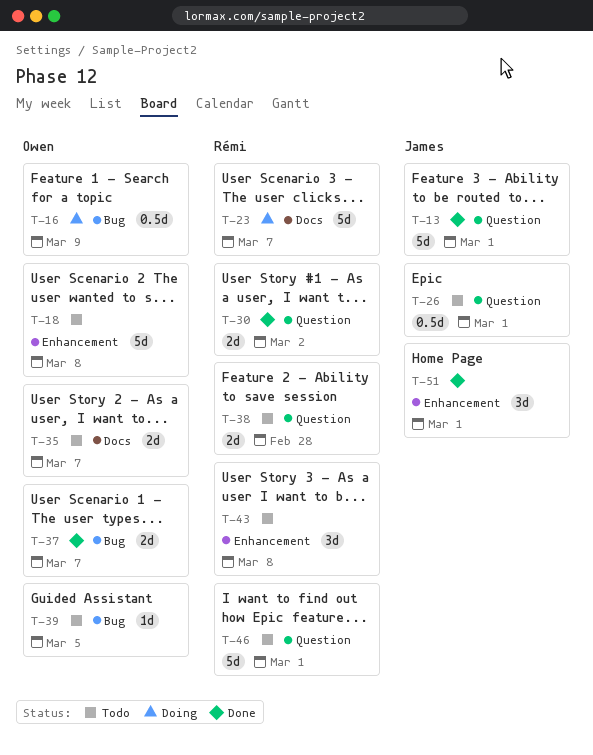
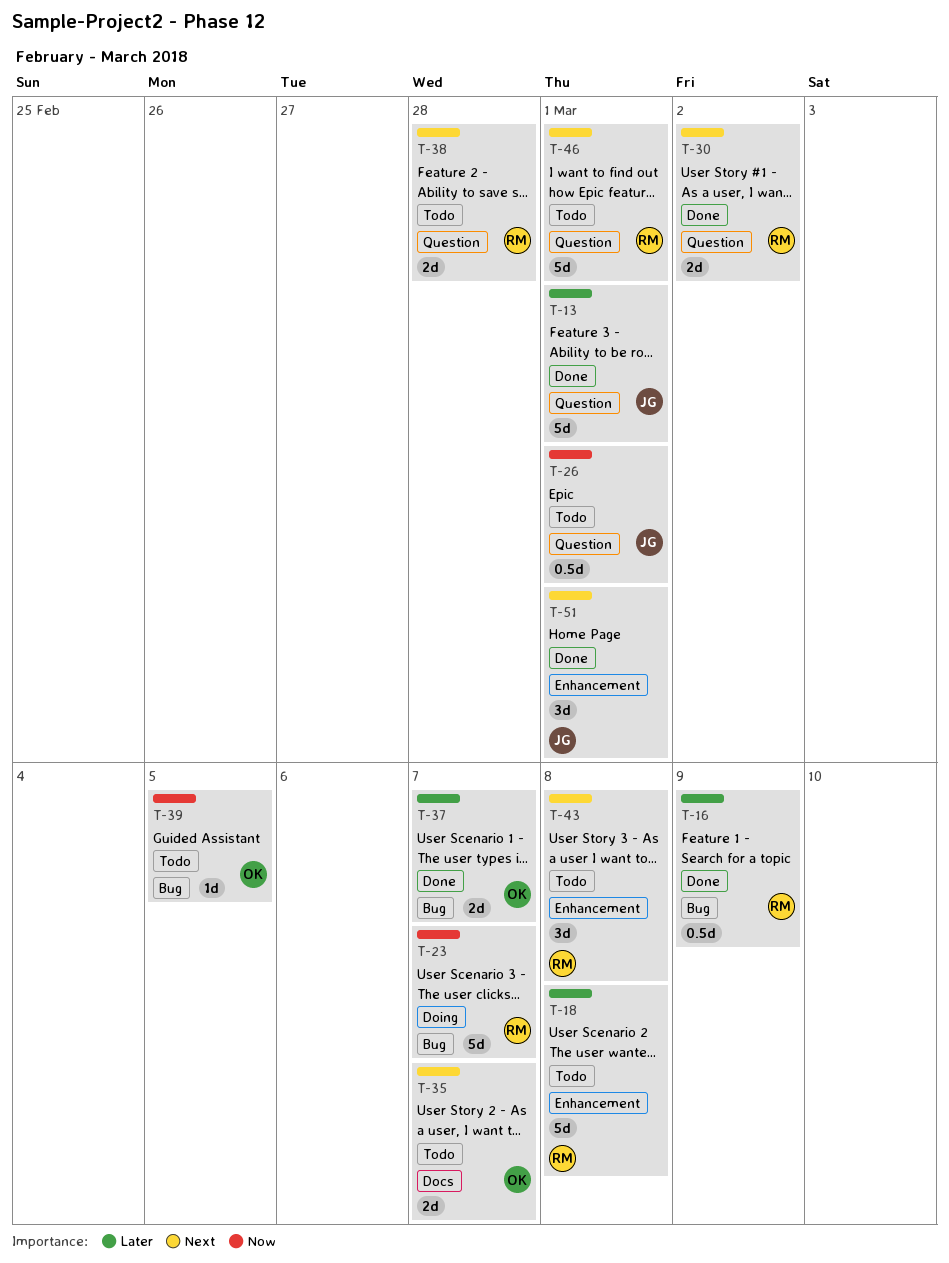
T-16, status: Doing -> Done
T-16, owner: Owen -> Rémi
T-18, owner: Owen -> Rémi
T-23, label: Docs -> Bug

